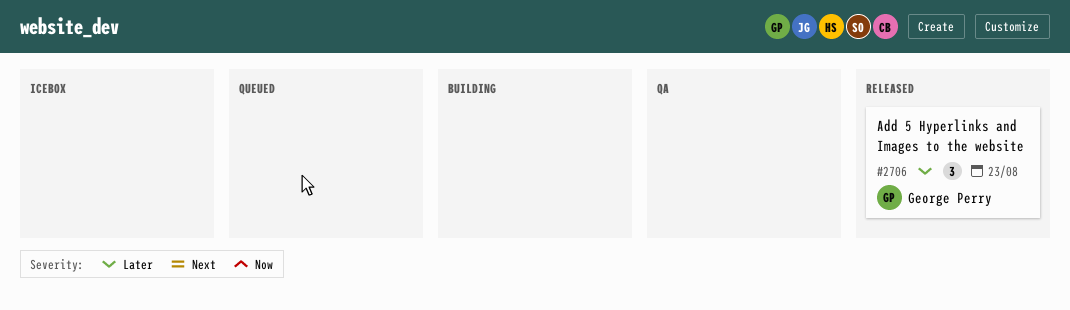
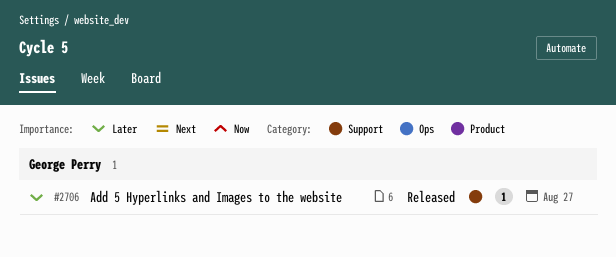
#2706, estimate: 3 -> 1
#2706, due: Aug 23 -> Aug 27

